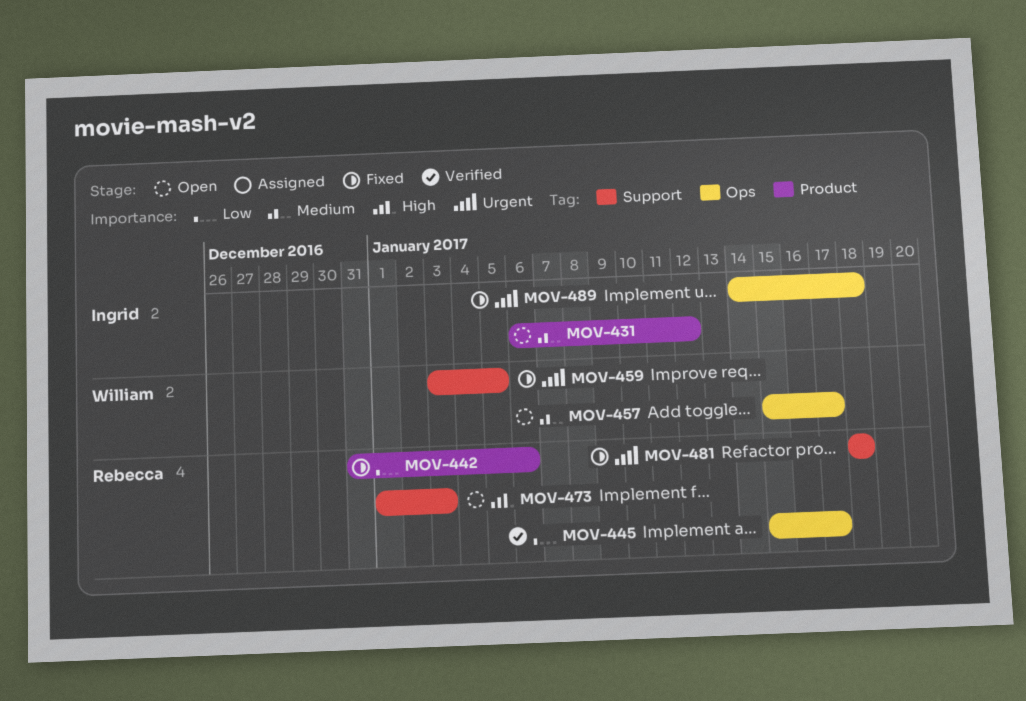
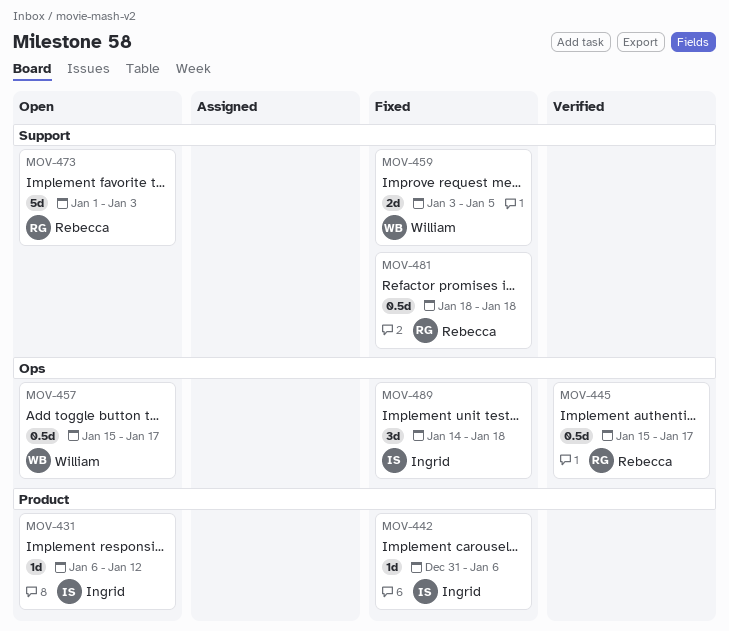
MOV-442, owner: Rebecca -> Ingrid

